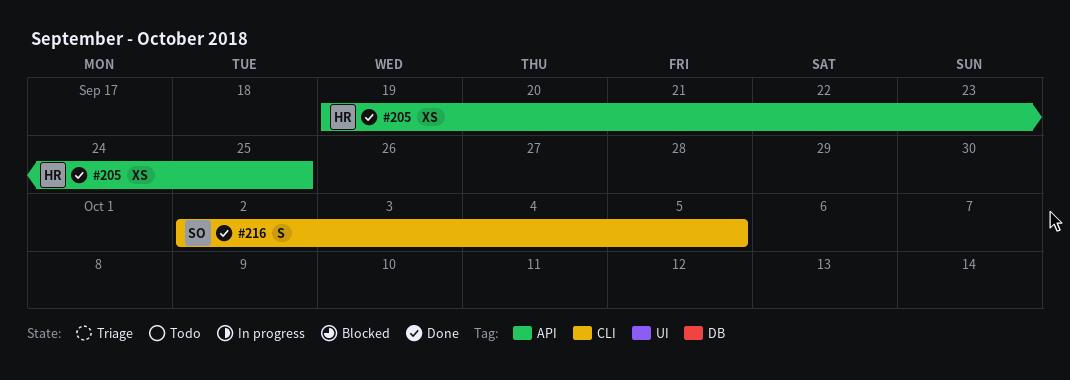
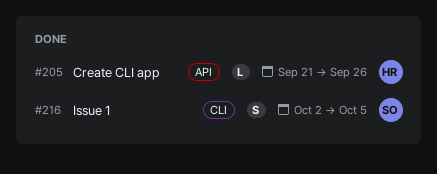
#205, estimate: XS -> L
#205, start: Sep 19 -> Sep 21
#205, due: Sep 25 -> Sep 26

